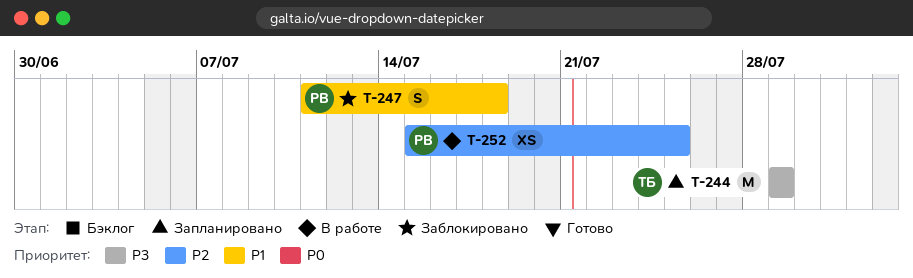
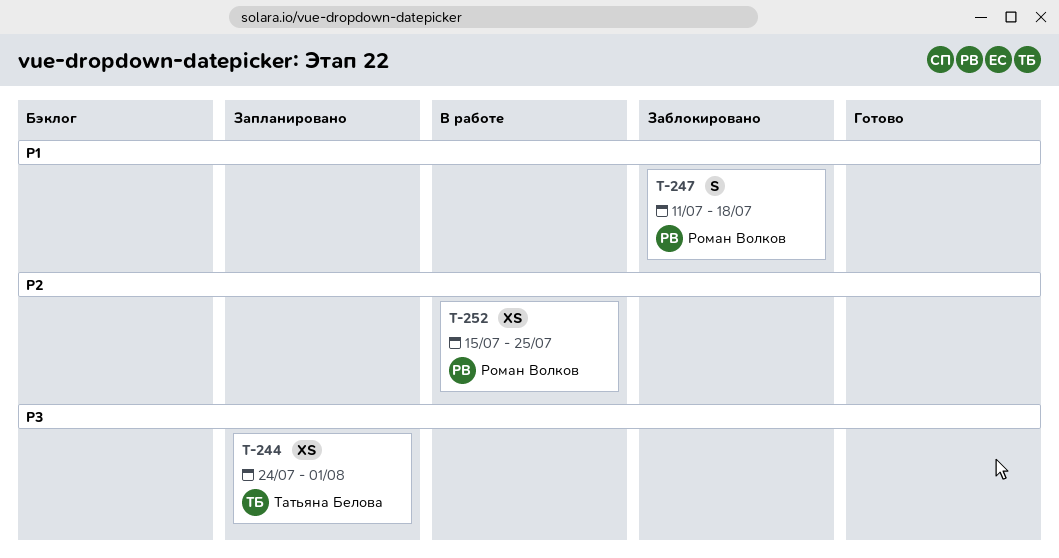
T-244, estimate: M -> XS
T-244, start: Jul 29 -> Jul 24
T-244, due: Jul 29 -> Aug 1

